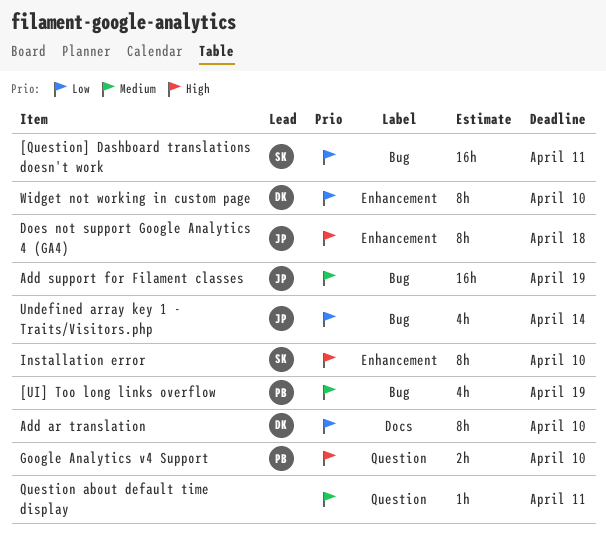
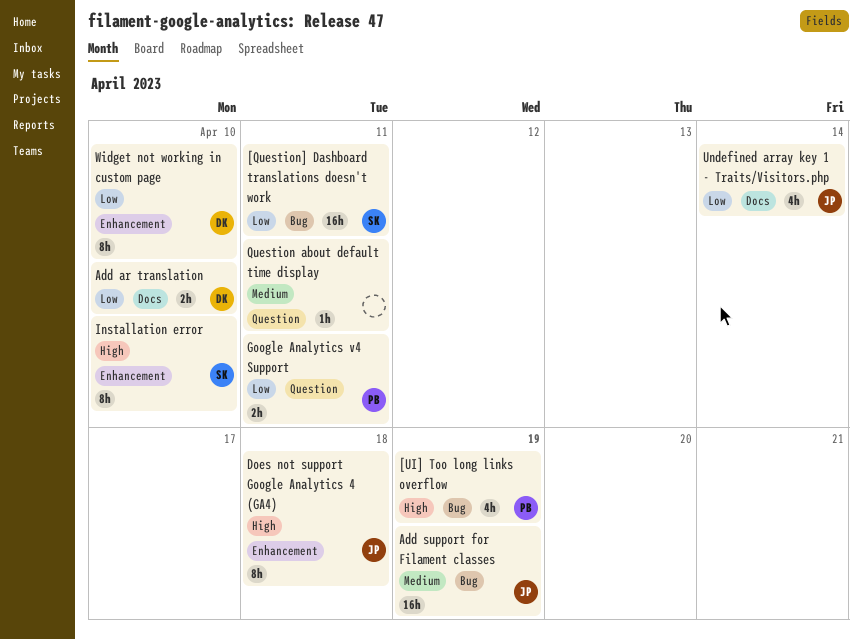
[UI] Too long links overflow, priority: Medium -> High
Add ar translation, estimate: 8h -> 2h
Google Analytics v4 Support, priority: High -> Low
Google Analytics v4 Support, due: Apr 10 -> Apr 11
Undefined array key 1 - Traits/Visitors.php, label: Bug -> Docs

